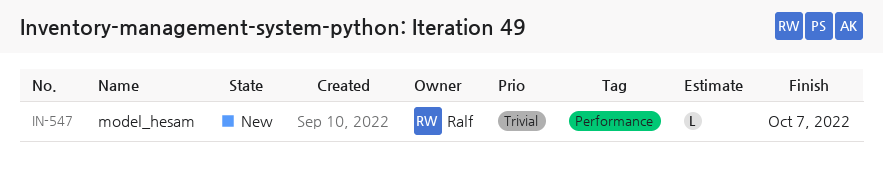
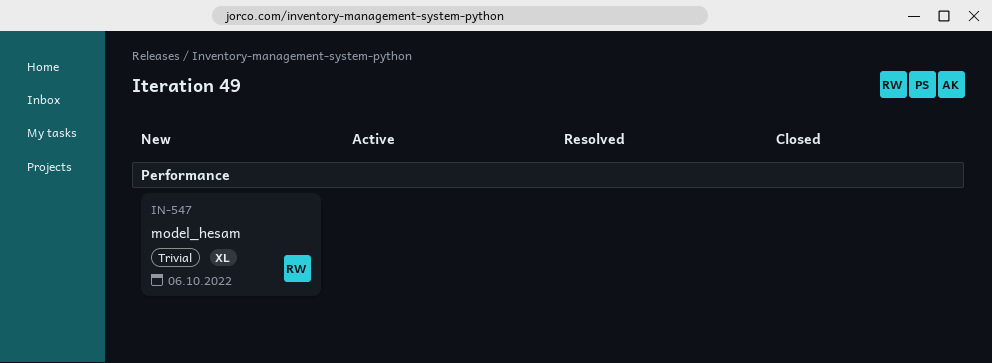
IN-547, estimate: L -> XL
IN-547, due: Oct 7 -> Oct 6

